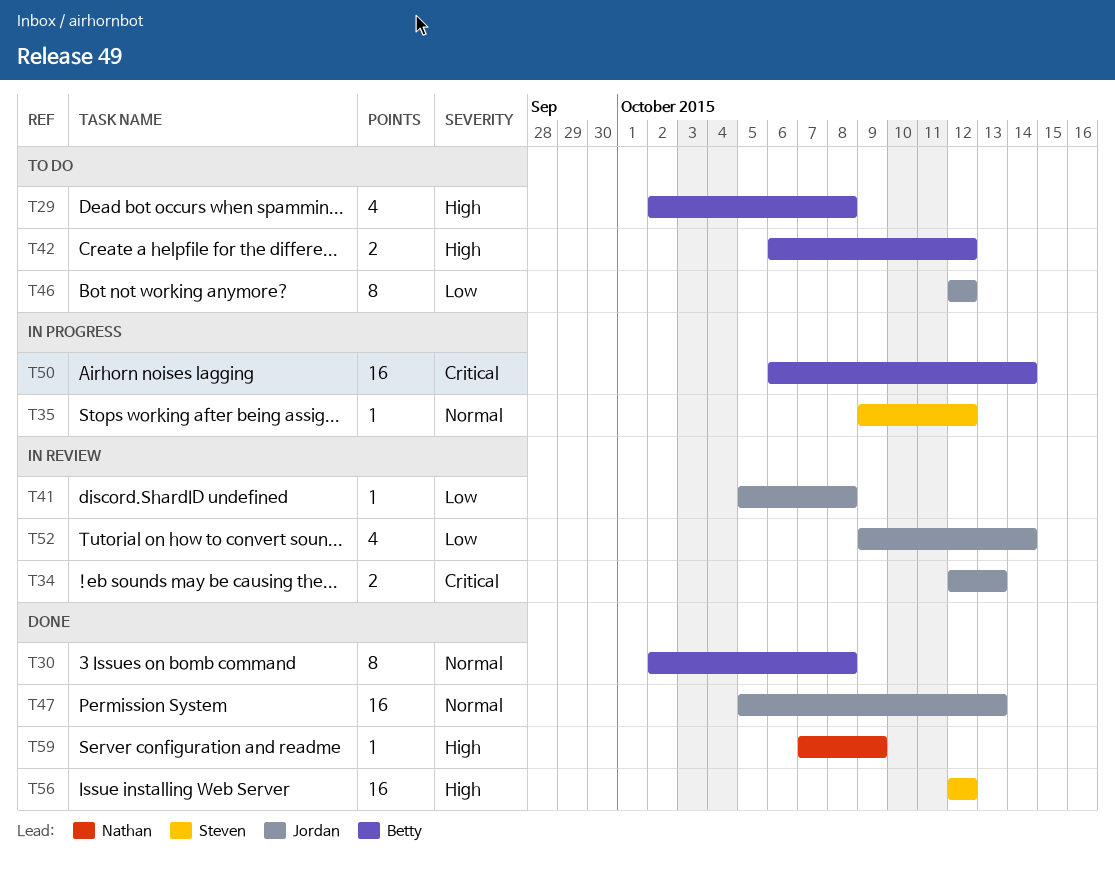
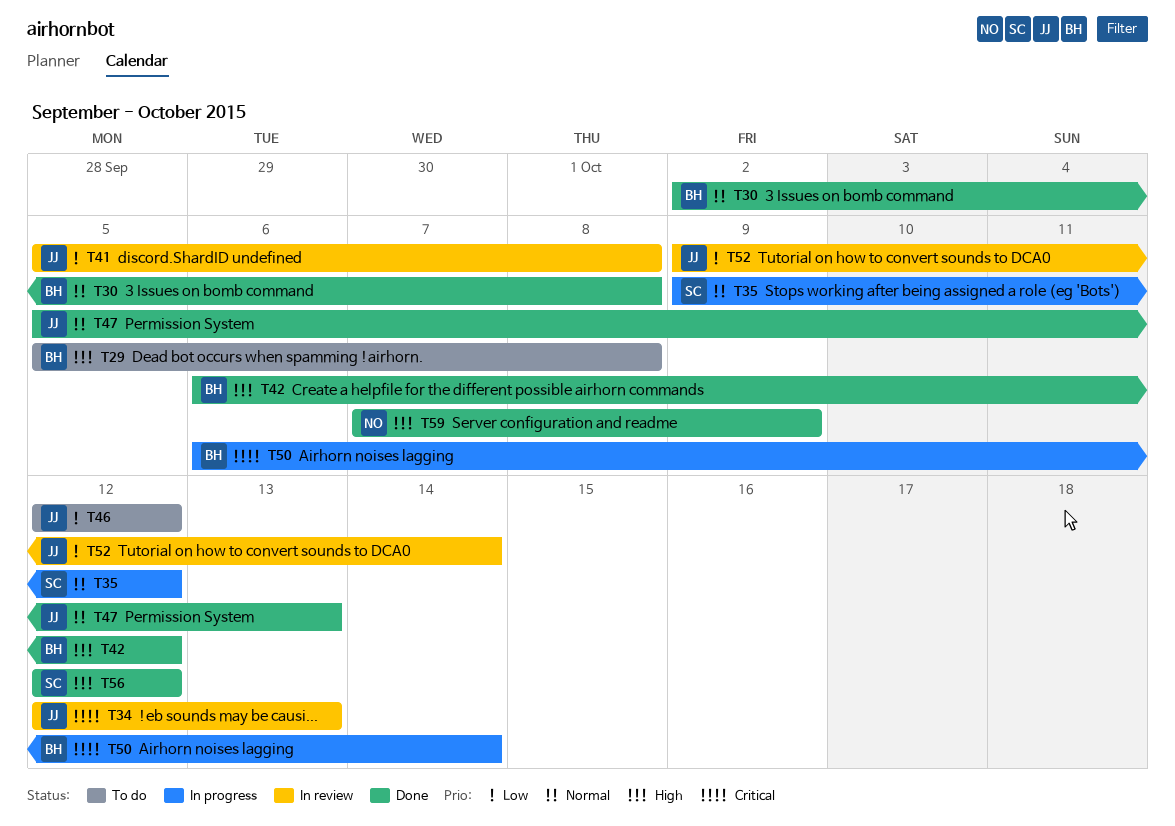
T29, start: Oct 2 -> Oct 5
T42, status: To do -> Done

